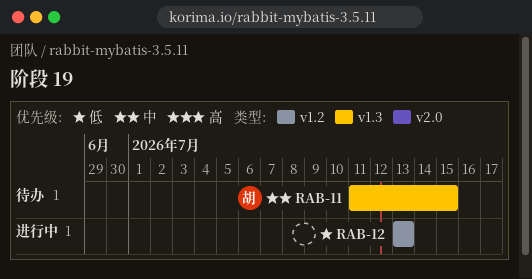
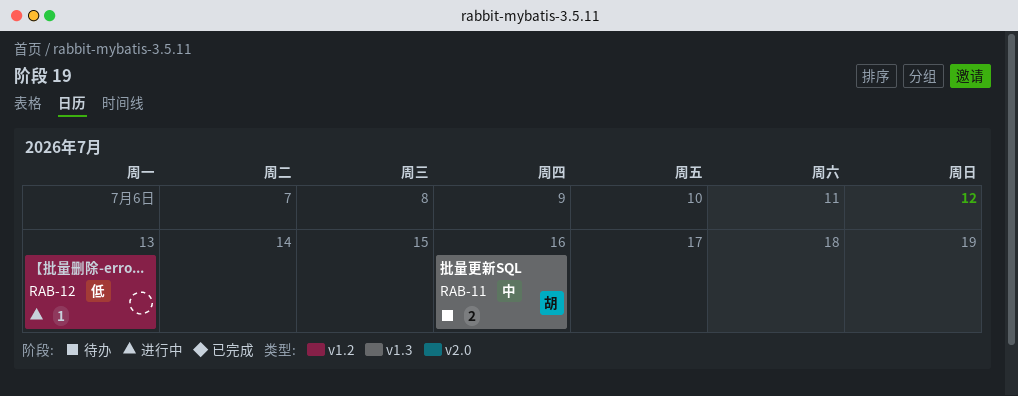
RAB-11, due: Jul 15 -> Jul 16

